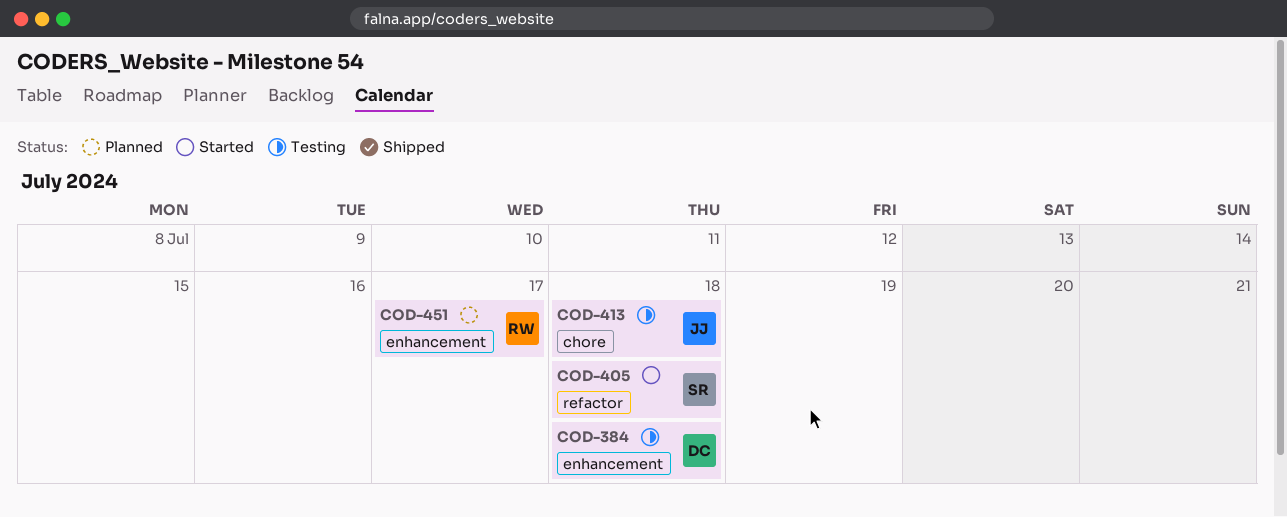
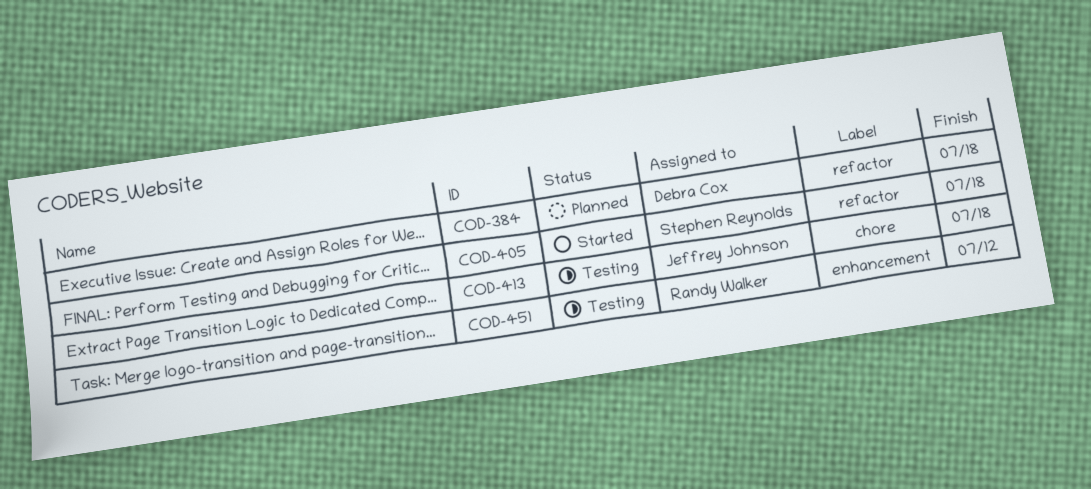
COD-384, status: Testing -> Planned
COD-384, label: enhancement -> refactor
COD-451, status: Planned -> Testing
COD-451, due: Jul 17 -> Jul 12

